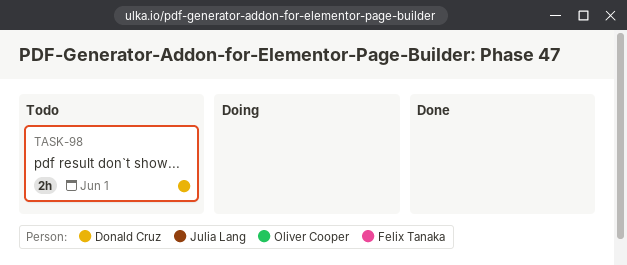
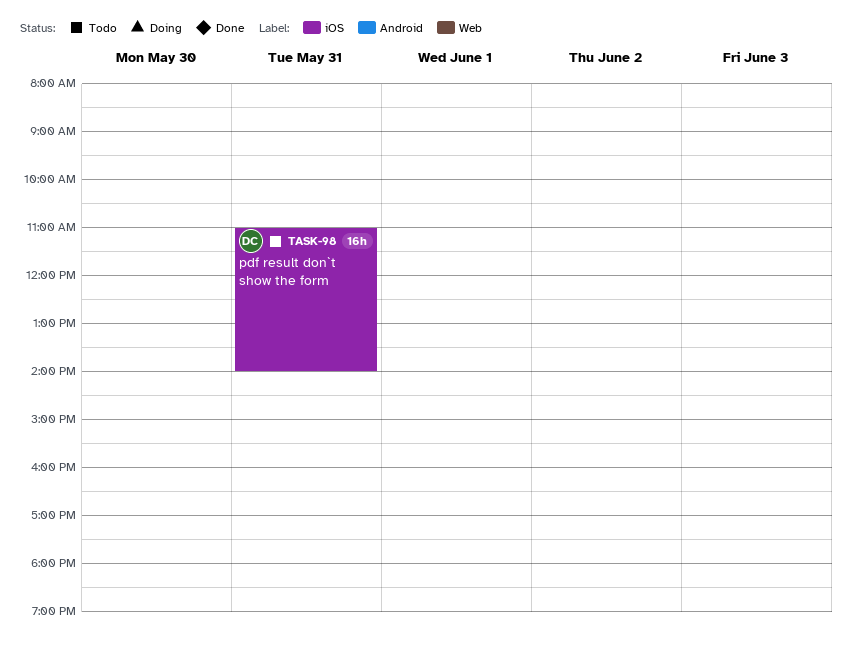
TASK-98, estimate: 2h -> 16h
TASK-98, day: Jun 1 -> May 31

